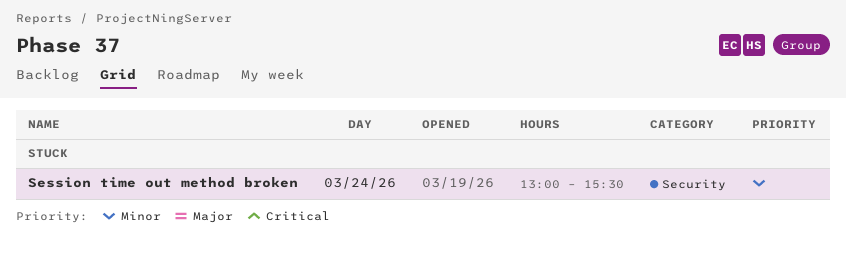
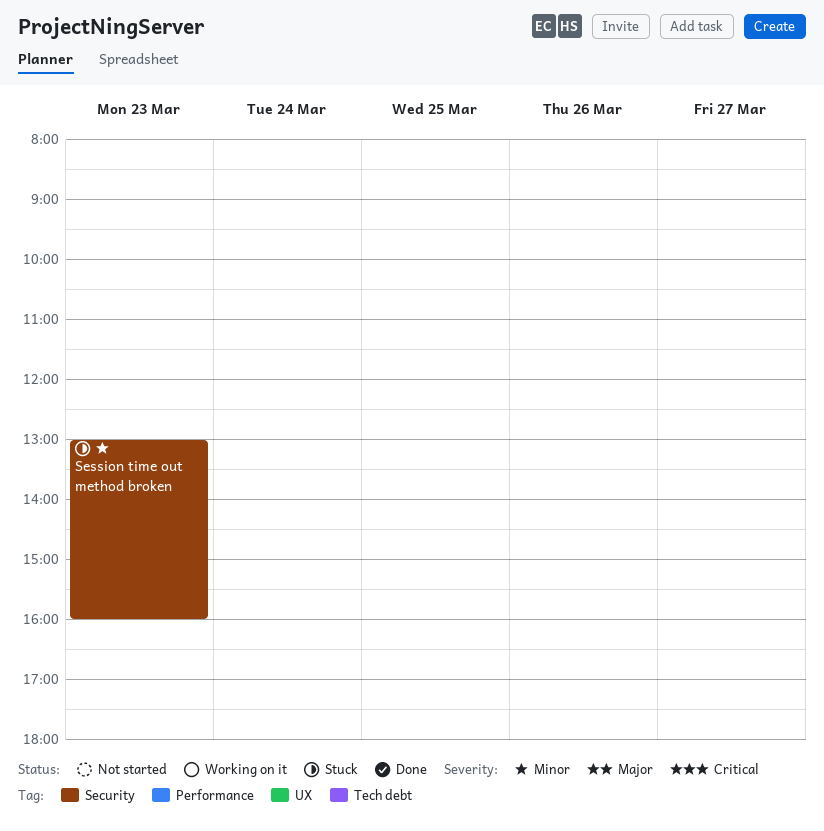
Session time out method broken, day: Mar 24 -> Mar 23
Session time out method broken, ends: 15:30 -> 16:00

